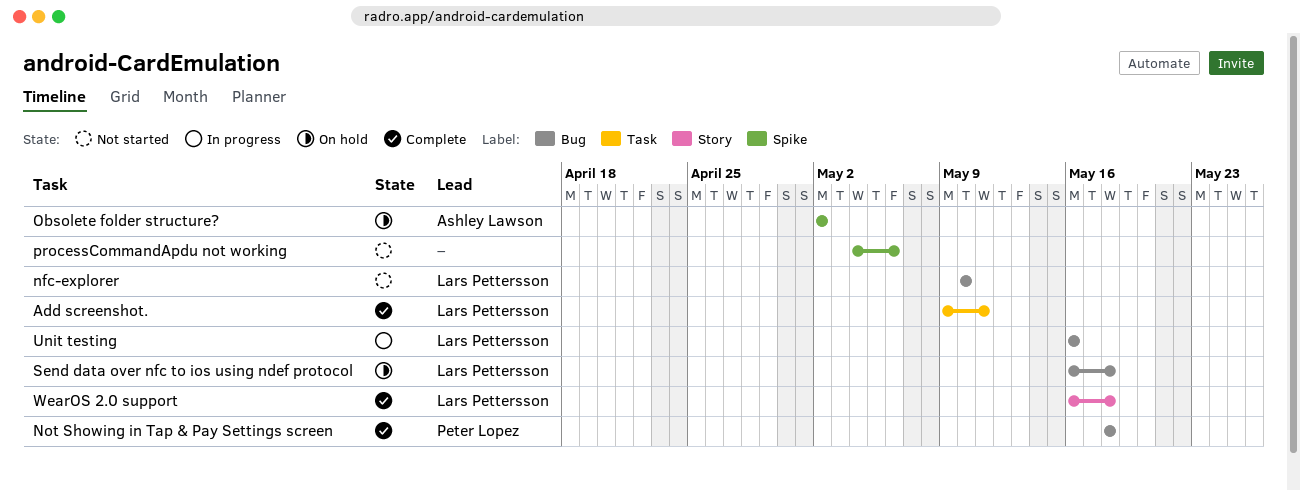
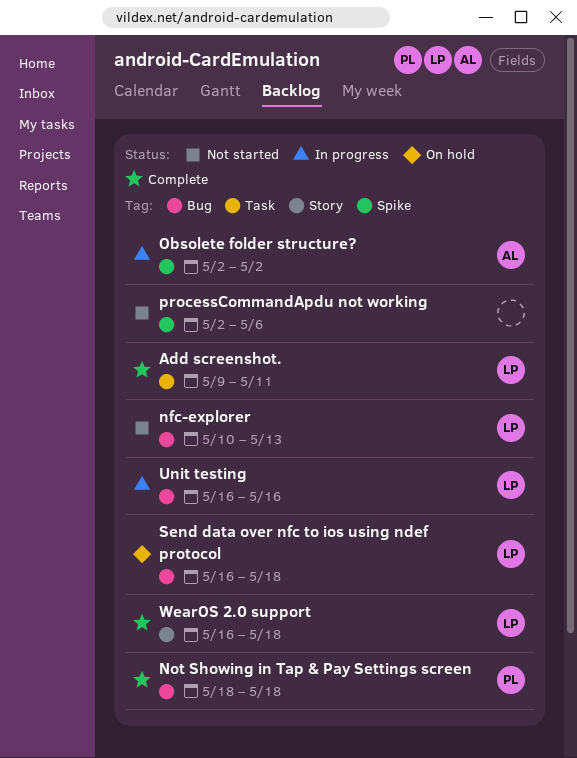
nfc-explorer, due: May 10 -> May 13
Obsolete folder structure?, status: On hold -> In progress
processCommandApdu not working, start: May 4 -> May 2

